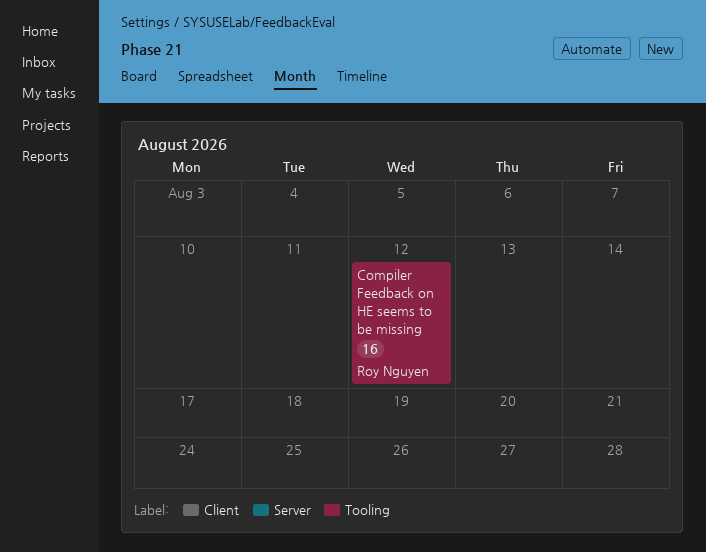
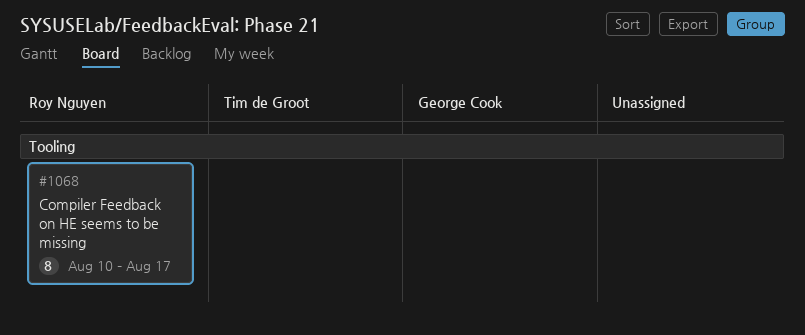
Compiler Feedback on HE seems to be missing, estimate: 16 -> 8
Compiler Feedback on HE seems to be missing, due: Aug 12 -> Aug 17

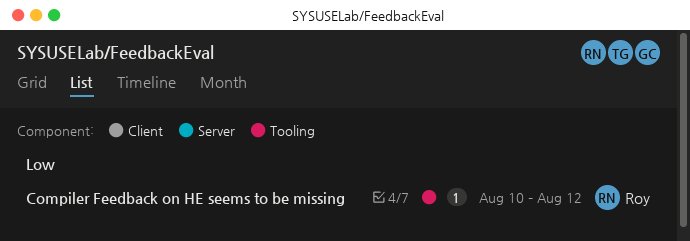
Compiler Feedback on HE seems to be missing, estimate: 8 -> 1
Compiler Feedback on HE seems to be missing, due: Aug 17 -> Aug 12

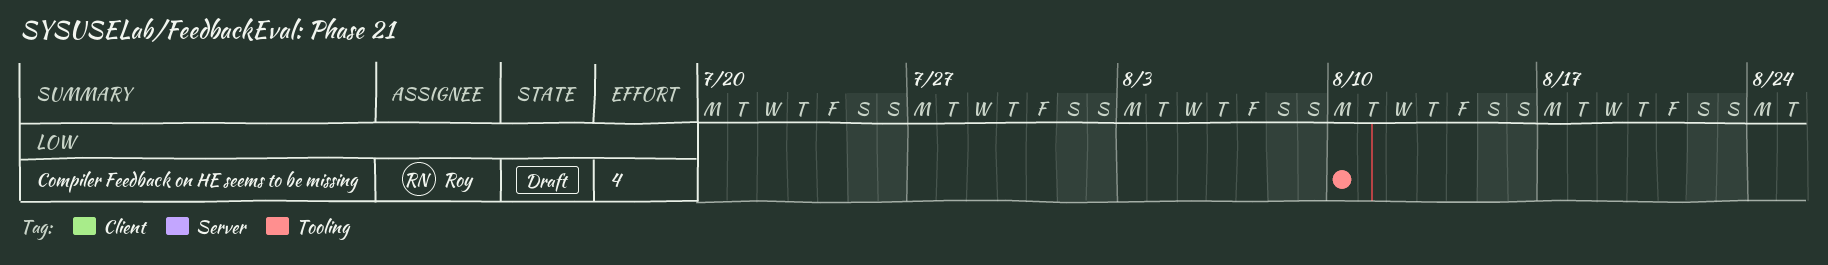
Compiler Feedback on HE seems to be missing, estimate: 1 -> 4
Compiler Feedback on HE seems to be missing, due: Aug 12 -> Aug 10

